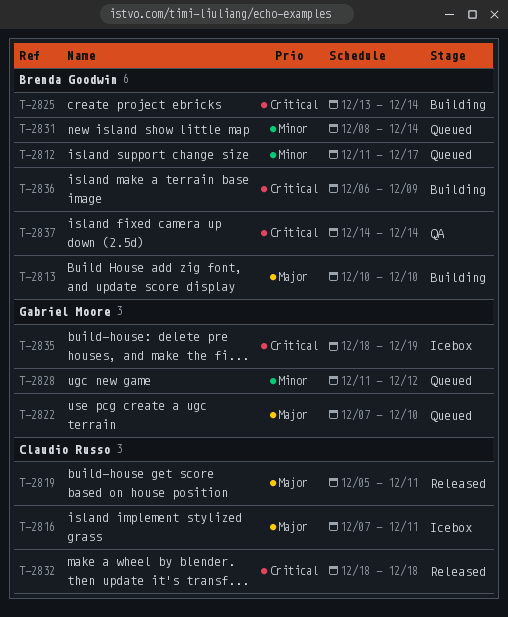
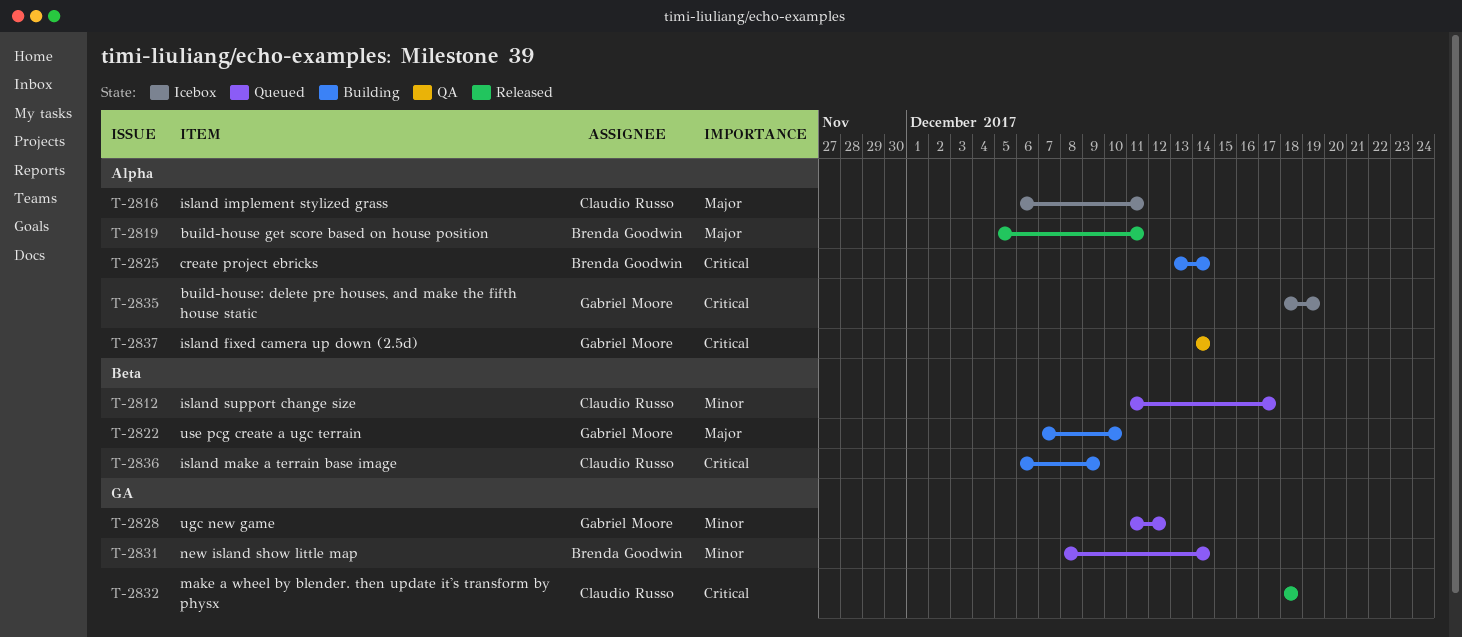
T-2812, owner: Brenda Goodwin -> Claudio Russo
T-2813: present -> none
T-2816, start: Dec 7 -> Dec 6
T-2819, owner: Claudio Russo -> Brenda Goodwin
T-2822, status: Queued -> Building
T-2836, owner: Brenda Goodwin -> Claudio Russo
T-2837, owner: Brenda Goodwin -> Gabriel Moore

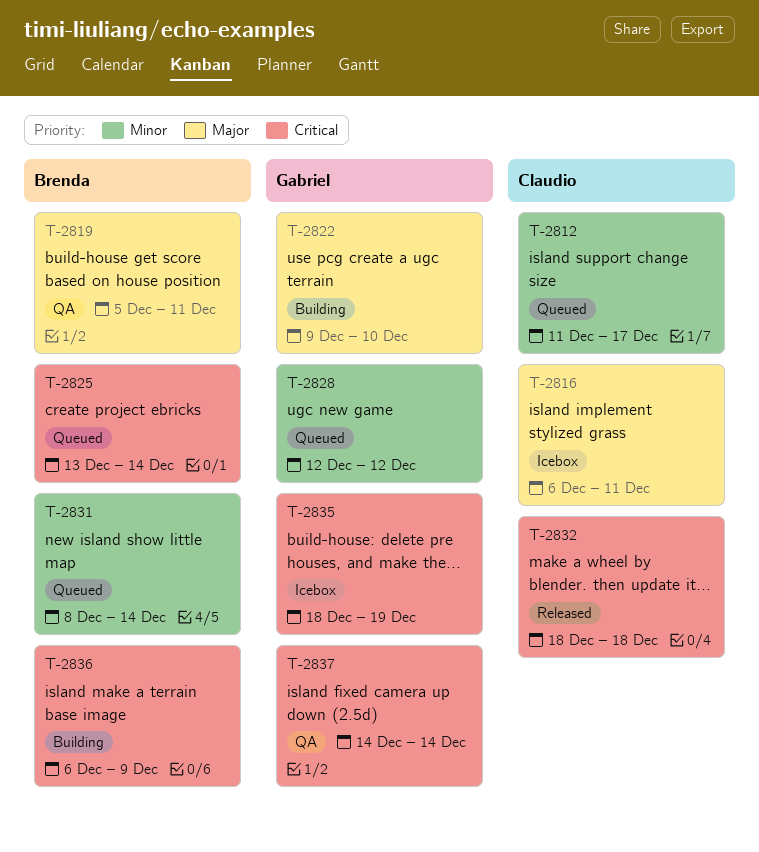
T-2819, status: Released -> QA
T-2822, start: Dec 7 -> Dec 9
T-2825, status: Building -> Queued
T-2828, start: Dec 11 -> Dec 12
T-2836, owner: Claudio Russo -> Brenda Goodwin

